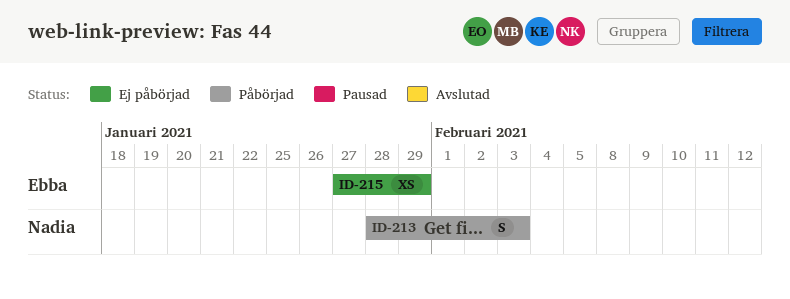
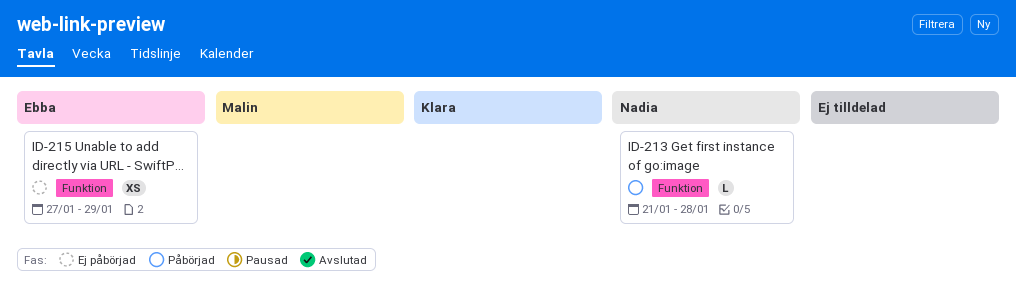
ID-213, estimate: S -> L
ID-213, start: Jan 28 -> Jan 21
ID-213, due: Feb 3 -> Jan 28

